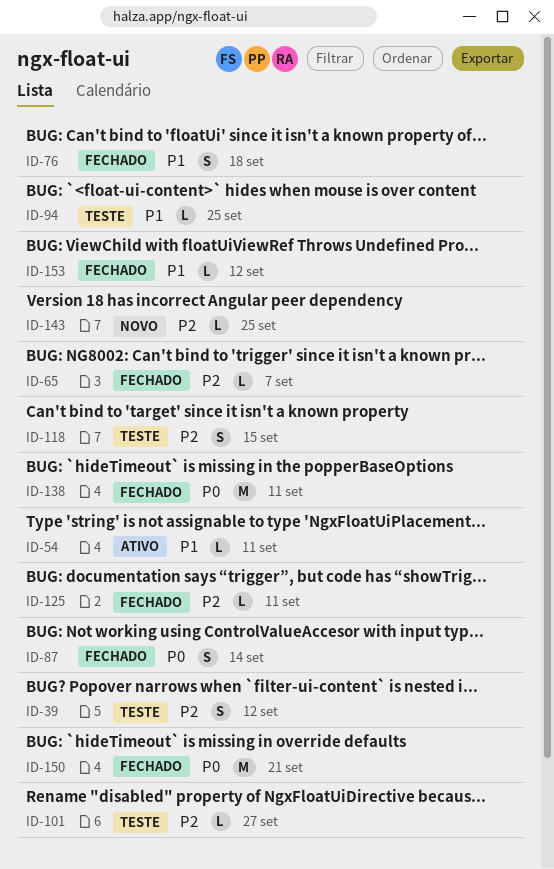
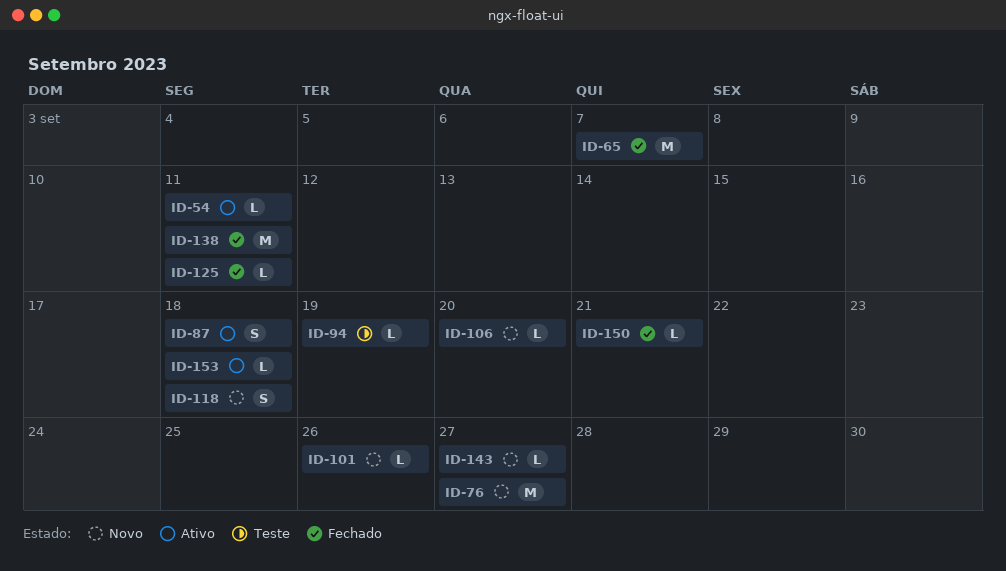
ID-39: present -> none
ID-65, estimate: L -> M
ID-76, status: Fechado -> Novo
ID-76, estimate: S -> M
ID-76, due: Sep 18 -> Sep 27
ID-87, status: Fechado -> Ativo
ID-87, due: Sep 14 -> Sep 18
ID-94, due: Sep 25 -> Sep 19
ID-101, status: Teste -> Novo
ID-101, due: Sep 27 -> Sep 26
ID-106: none -> present
ID-118, status: Teste -> Novo
ID-118, due: Sep 15 -> Sep 18
ID-143, due: Sep 25 -> Sep 27
ID-150, estimate: M -> L
ID-153, status: Fechado -> Ativo
ID-153, due: Sep 12 -> Sep 18

